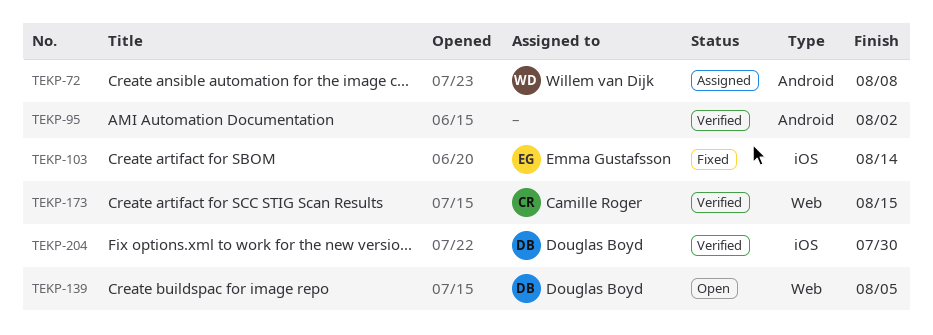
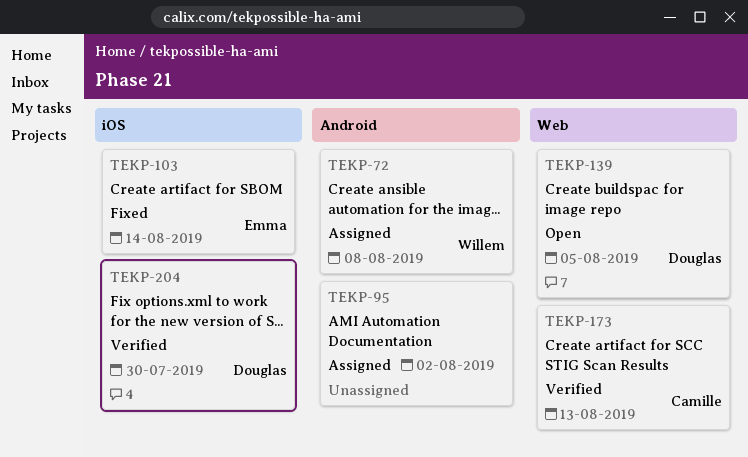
TEKP-95, status: Verified -> Assigned
TEKP-173, due: Aug 15 -> Aug 13

